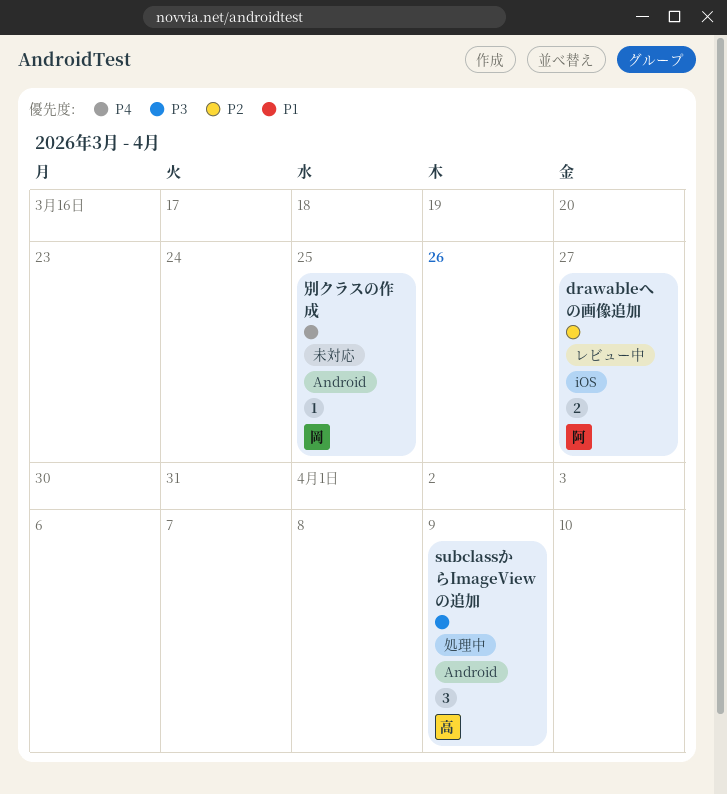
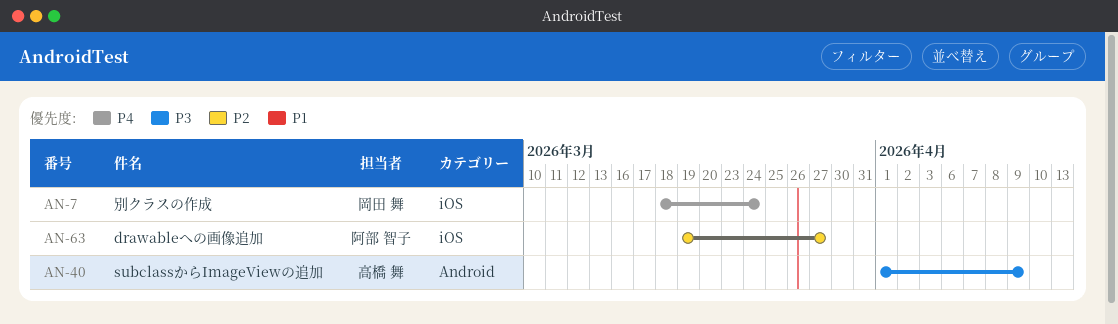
別クラスの作成, label: Android -> iOS
別クラスの作成, due: Mar 25 -> Mar 24

